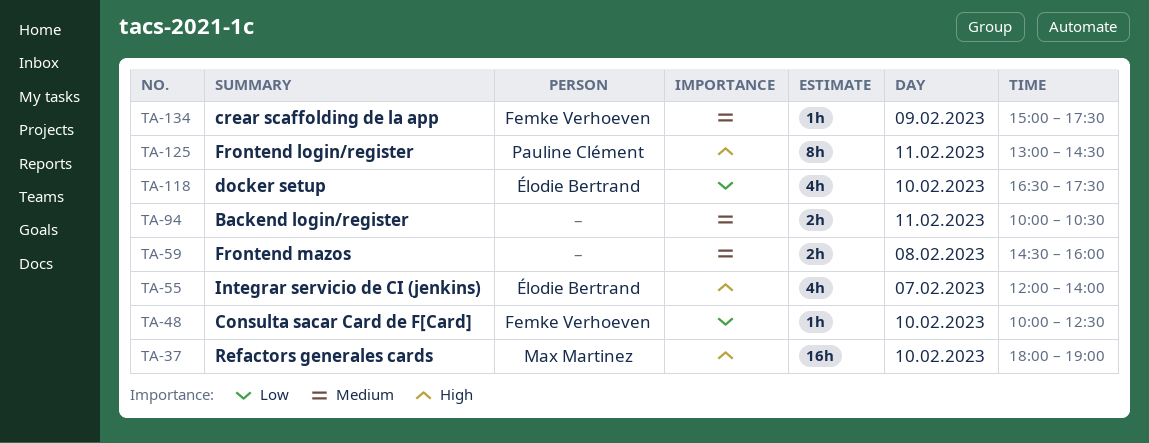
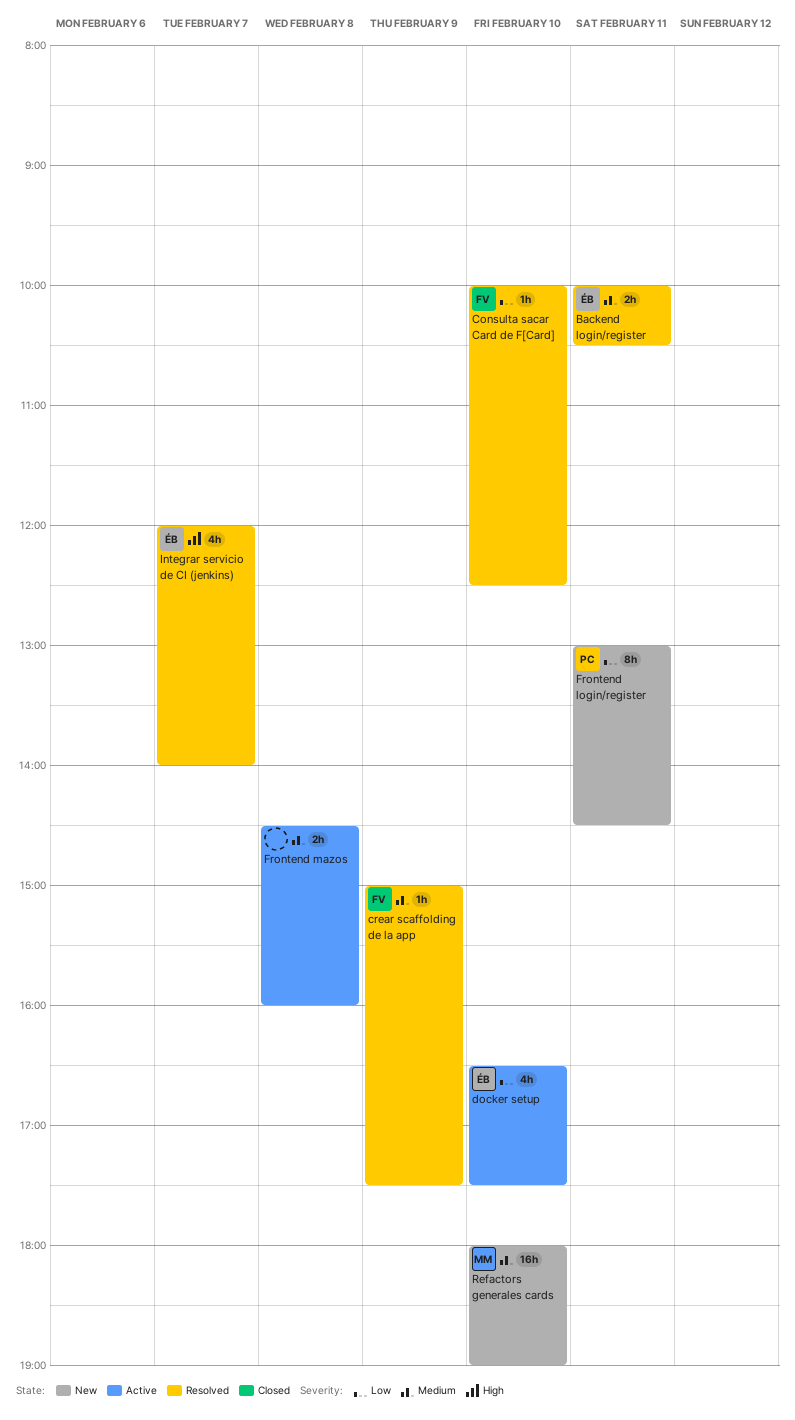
Backend login/register, owner: none -> Élodie Bertrand
Frontend login/register, priority: High -> Low
Refactors generales cards, priority: High -> Medium

